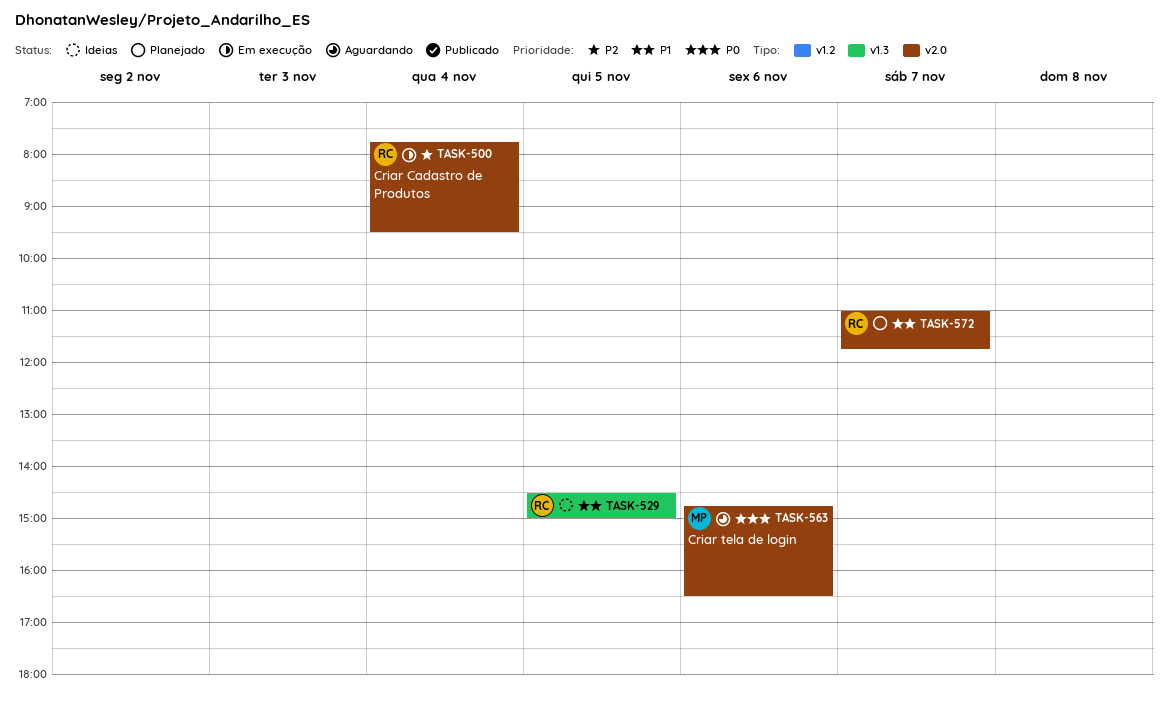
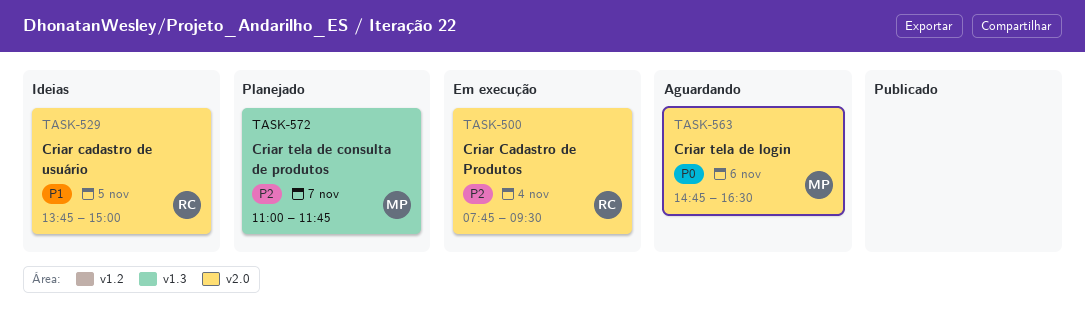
TASK-529, label: v1.3 -> v2.0
TASK-529, begins: 14:30 -> 13:45
TASK-572, owner: RC -> MP
TASK-572, priority: P1 -> P2
TASK-572, label: v2.0 -> v1.3

